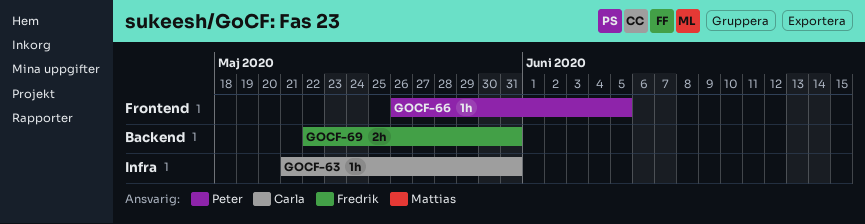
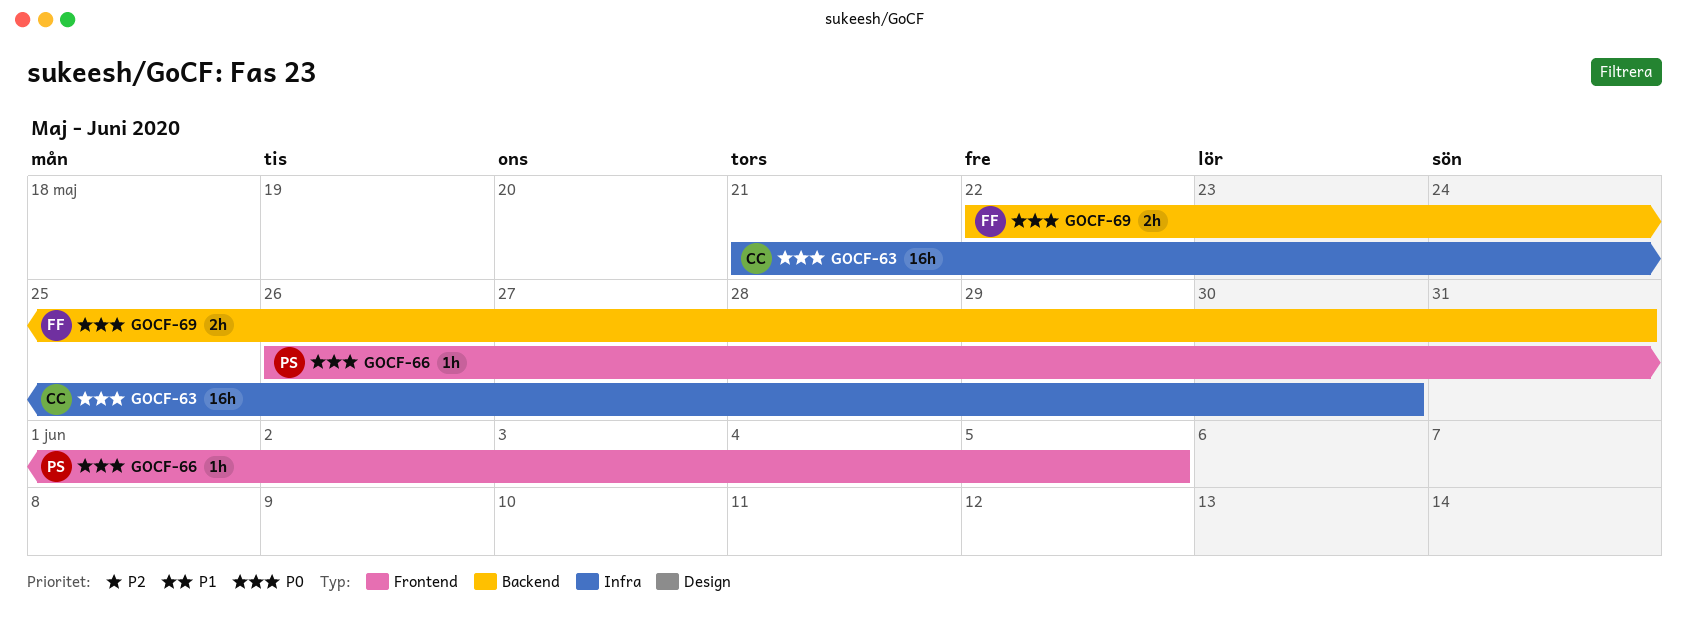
GOCF-63, estimate: 1h -> 16h
GOCF-63, due: May 31 -> May 30

